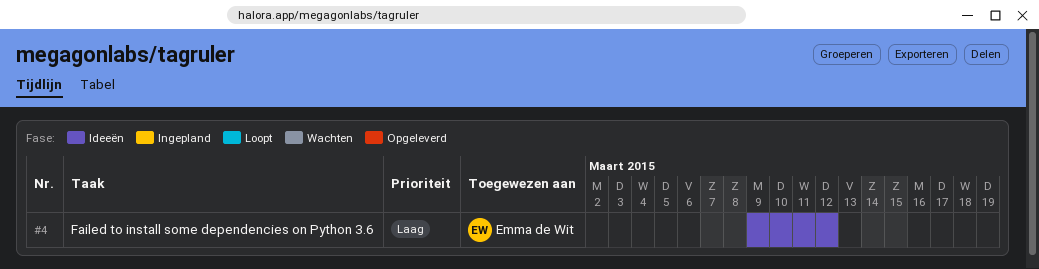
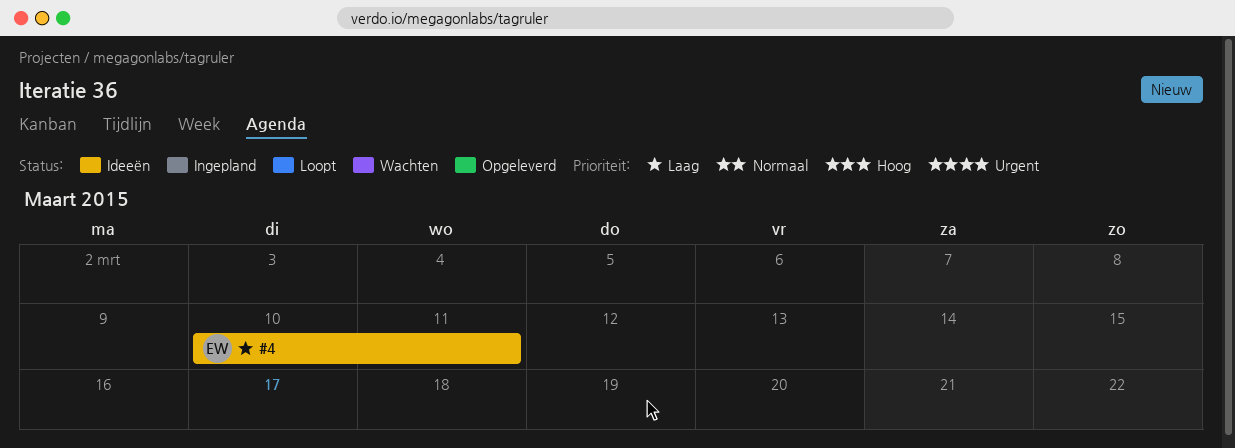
#4, start: Mar 9 -> Mar 10
#4, due: Mar 12 -> Mar 11

